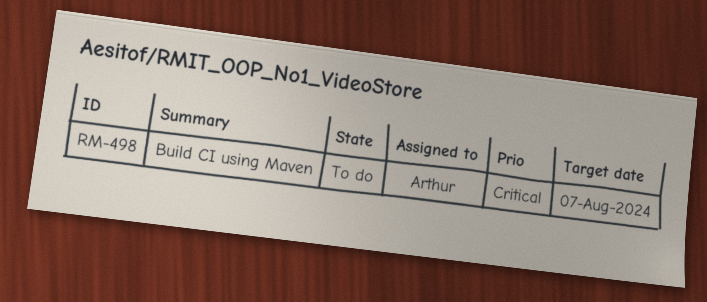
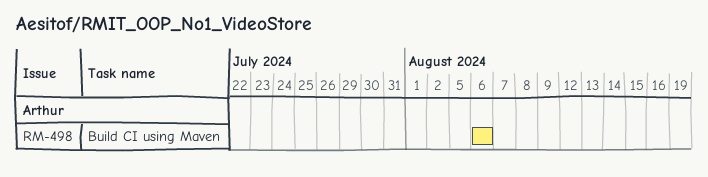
RM-498, due: Aug 7 -> Aug 6

